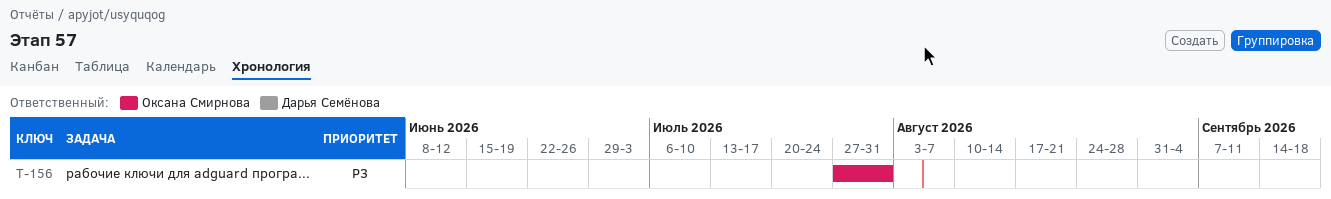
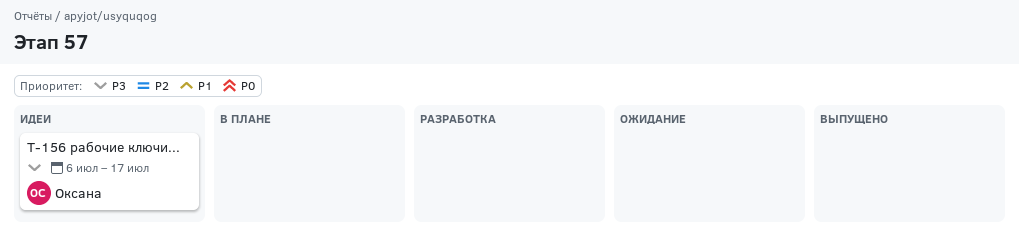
T-156, start: Jul 27 -> Jul 6
T-156, due: Jul 31 -> Jul 17

